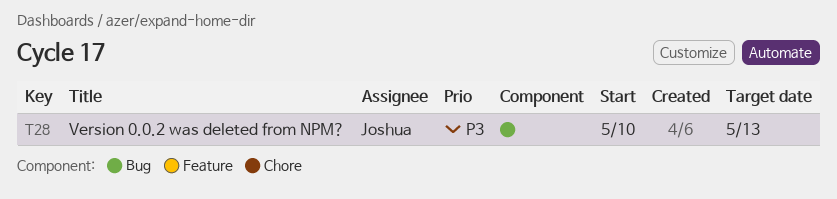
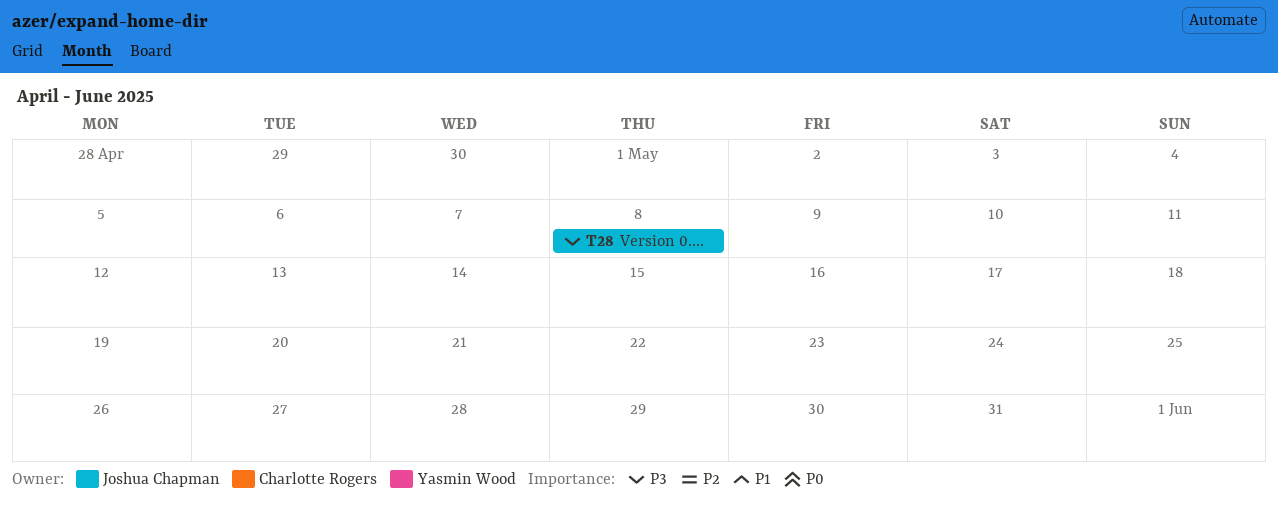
T28, start: May 10 -> May 8
T28, due: May 13 -> May 8

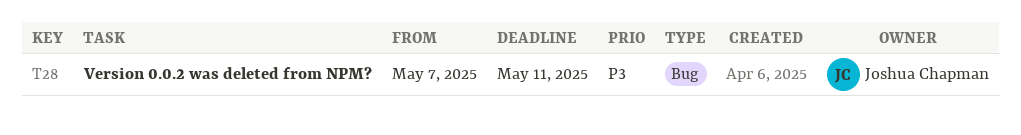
T28, start: May 8 -> May 7
T28, due: May 8 -> May 11

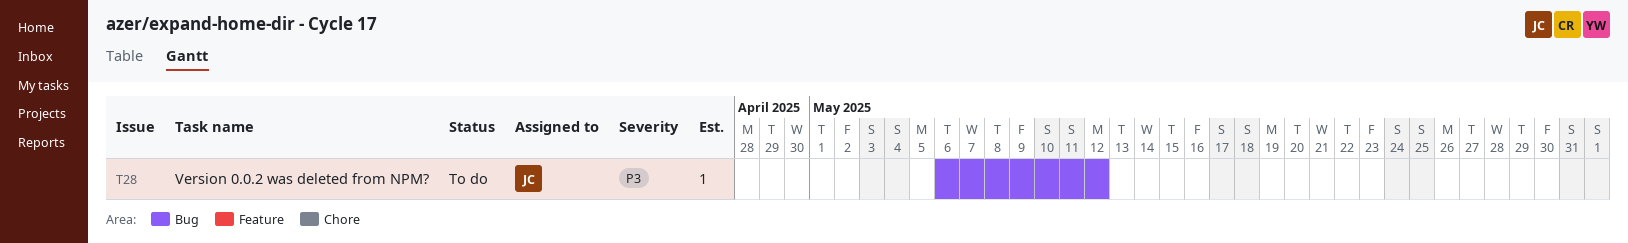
T28, start: May 7 -> May 6
T28, due: May 11 -> May 12

